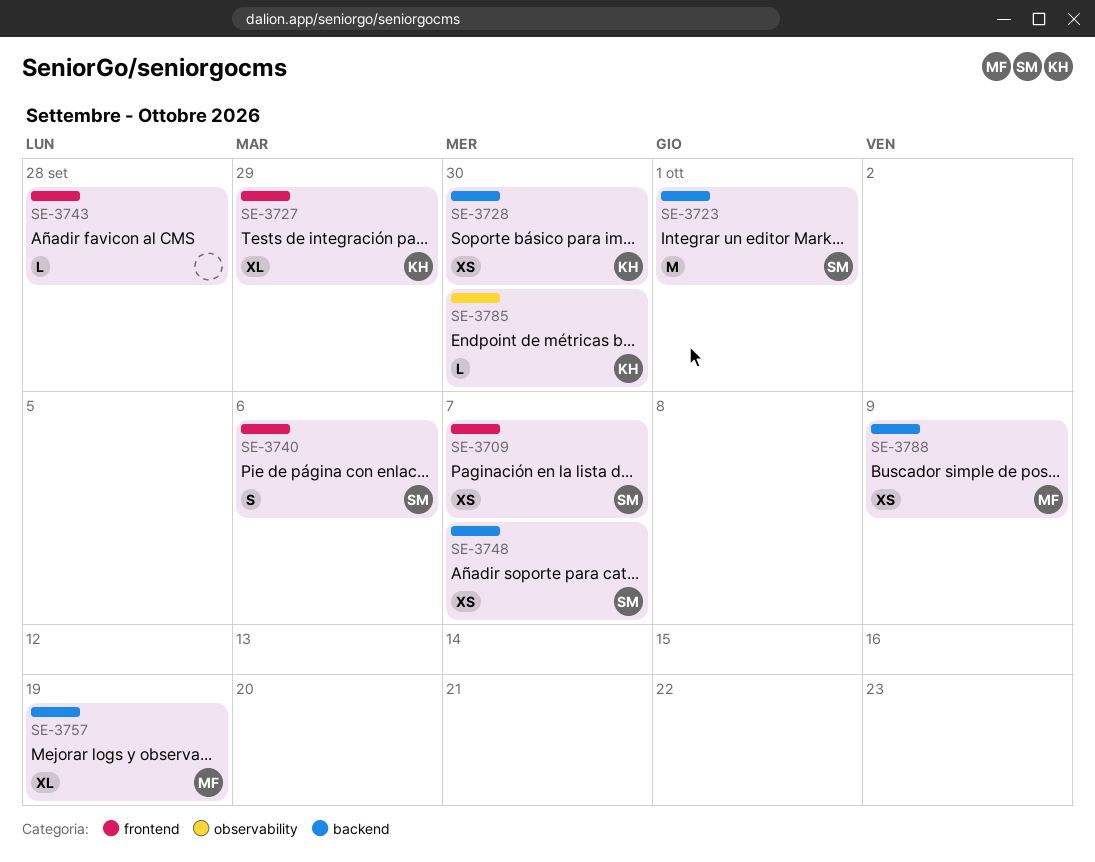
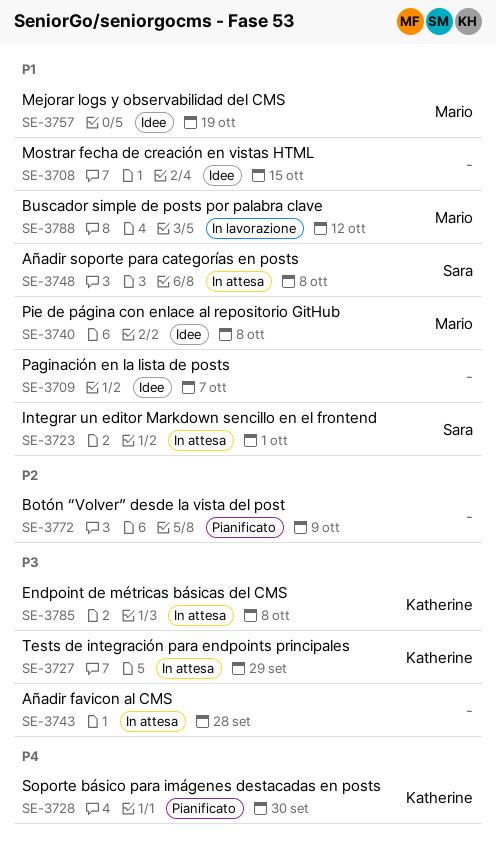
SE-3708: none -> present
SE-3709, owner: Sara -> none
SE-3740, owner: Sara -> Mario
SE-3740, due: Oct 6 -> Oct 8
SE-3748, due: Oct 7 -> Oct 8
SE-3772: none -> present
SE-3785, due: Sep 30 -> Oct 8
SE-3788, due: Oct 9 -> Oct 12

